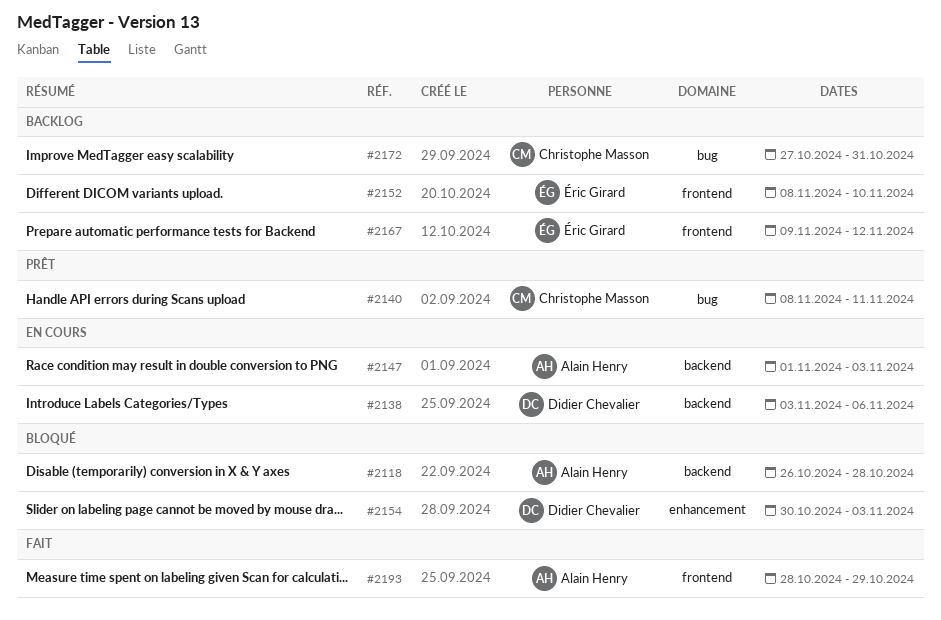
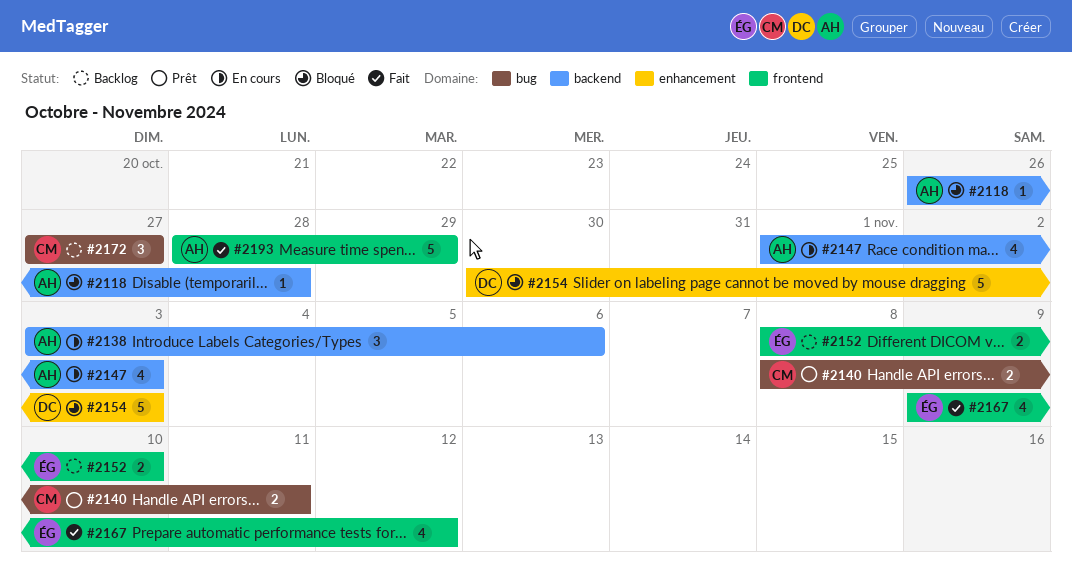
#2138, owner: Didier Chevalier -> Alain Henry
#2167, status: Backlog -> Fait
#2172, due: Oct 31 -> Oct 27

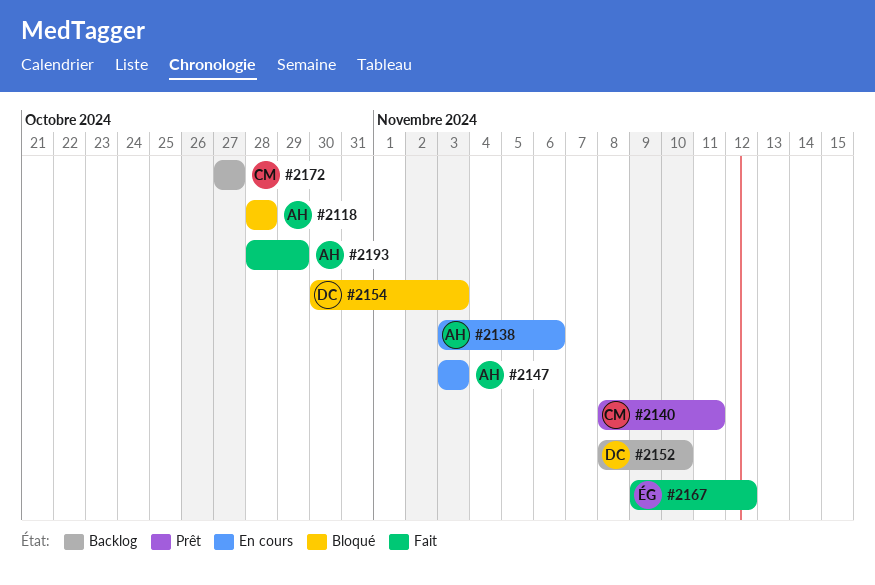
#2118, start: Oct 26 -> Oct 28
#2147, start: Nov 1 -> Nov 3
#2152, owner: ÉG -> DC

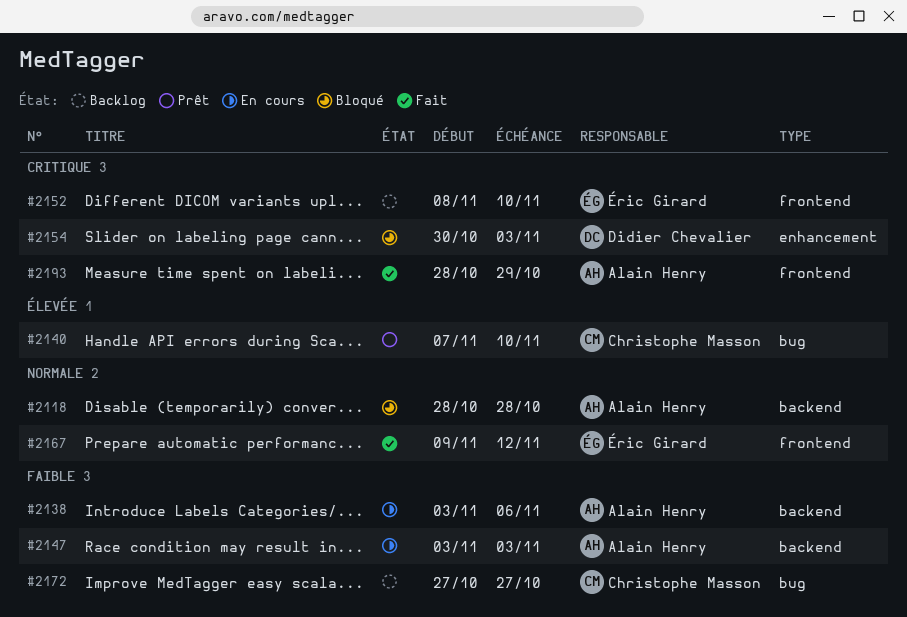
#2140, start: Nov 8 -> Nov 7
#2140, due: Nov 11 -> Nov 10
#2152, owner: Didier Chevalier -> Éric Girard

